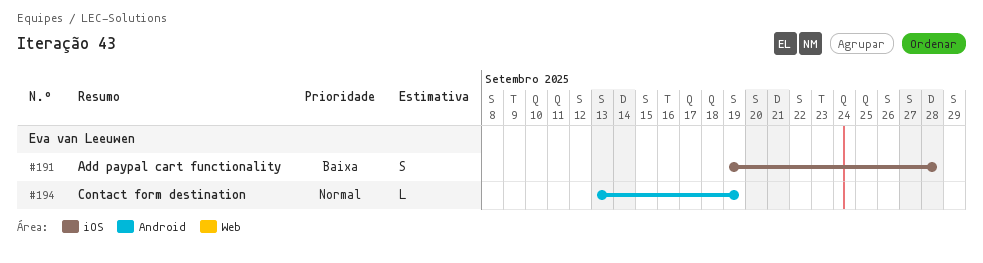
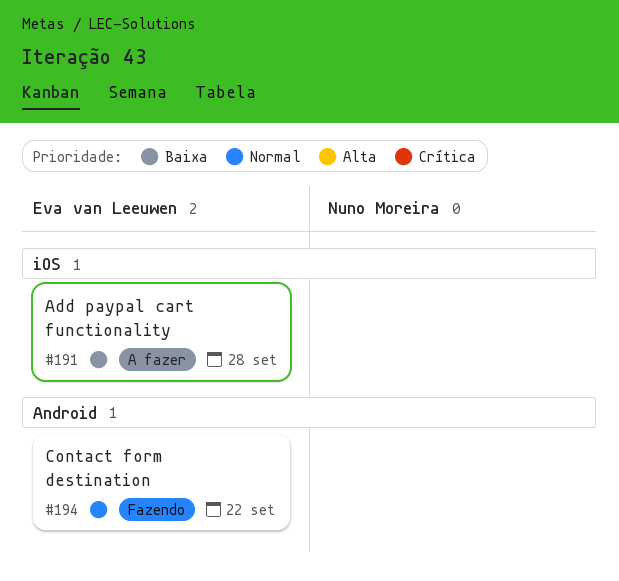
#194, due: Sep 19 -> Sep 22

